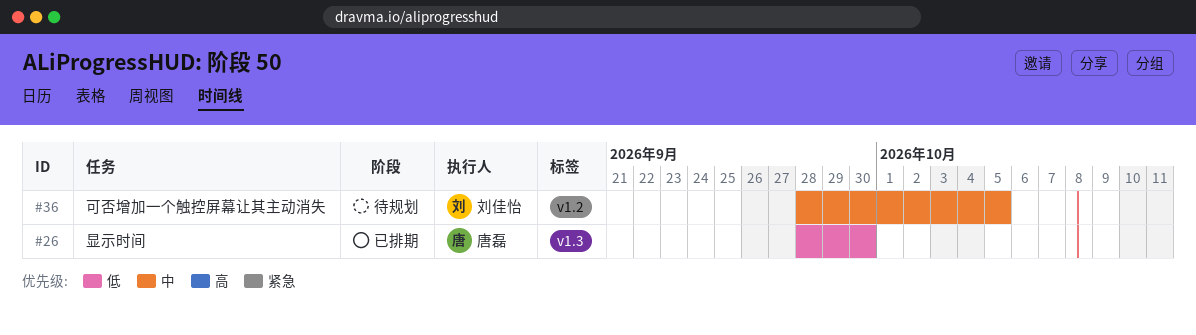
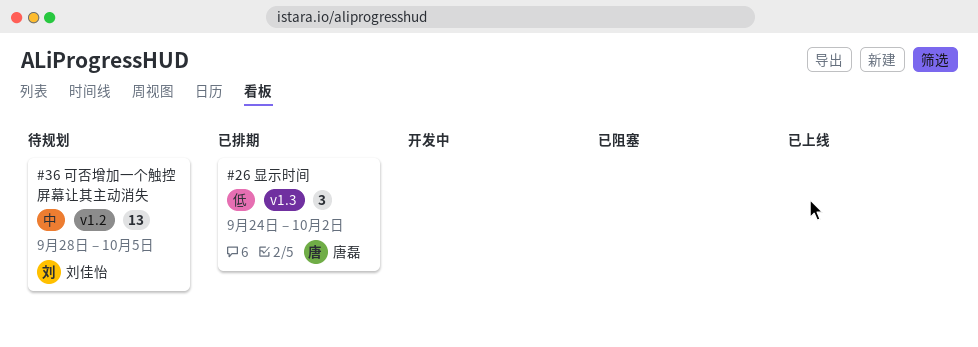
#26, start: Sep 28 -> Sep 24
#26, due: Sep 30 -> Oct 2

